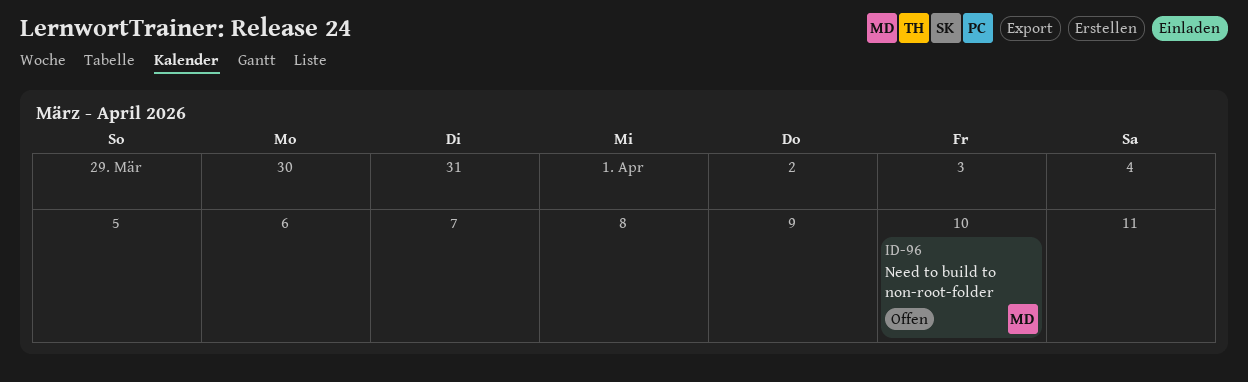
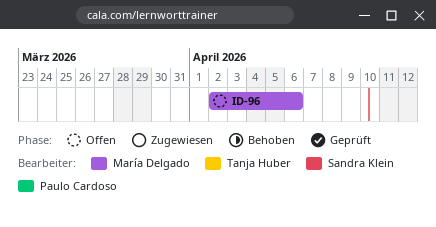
ID-96, due: Apr 10 -> Apr 6

